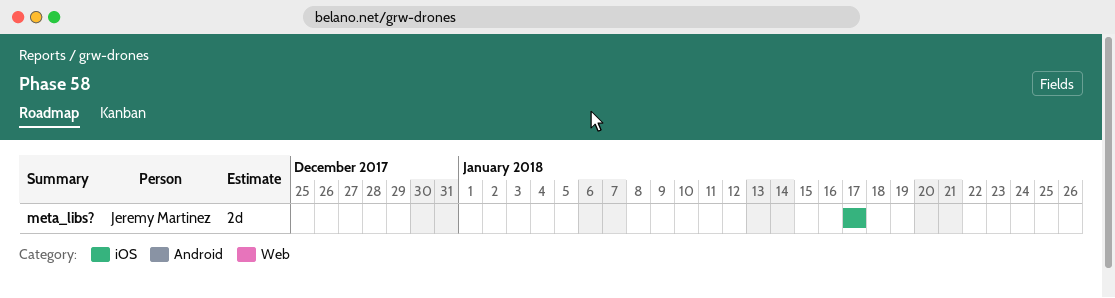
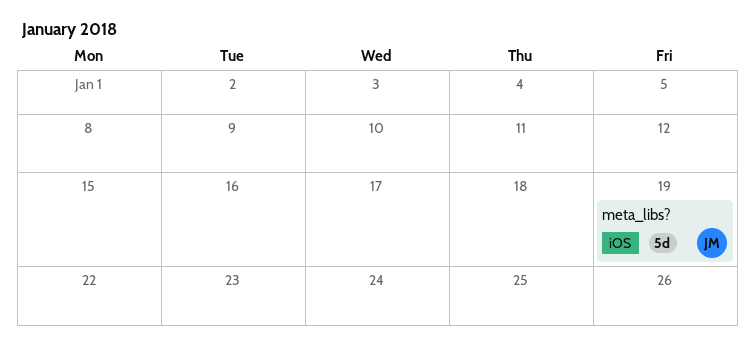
meta_libs?, estimate: 2d -> 5d
meta_libs?, due: Jan 17 -> Jan 19

